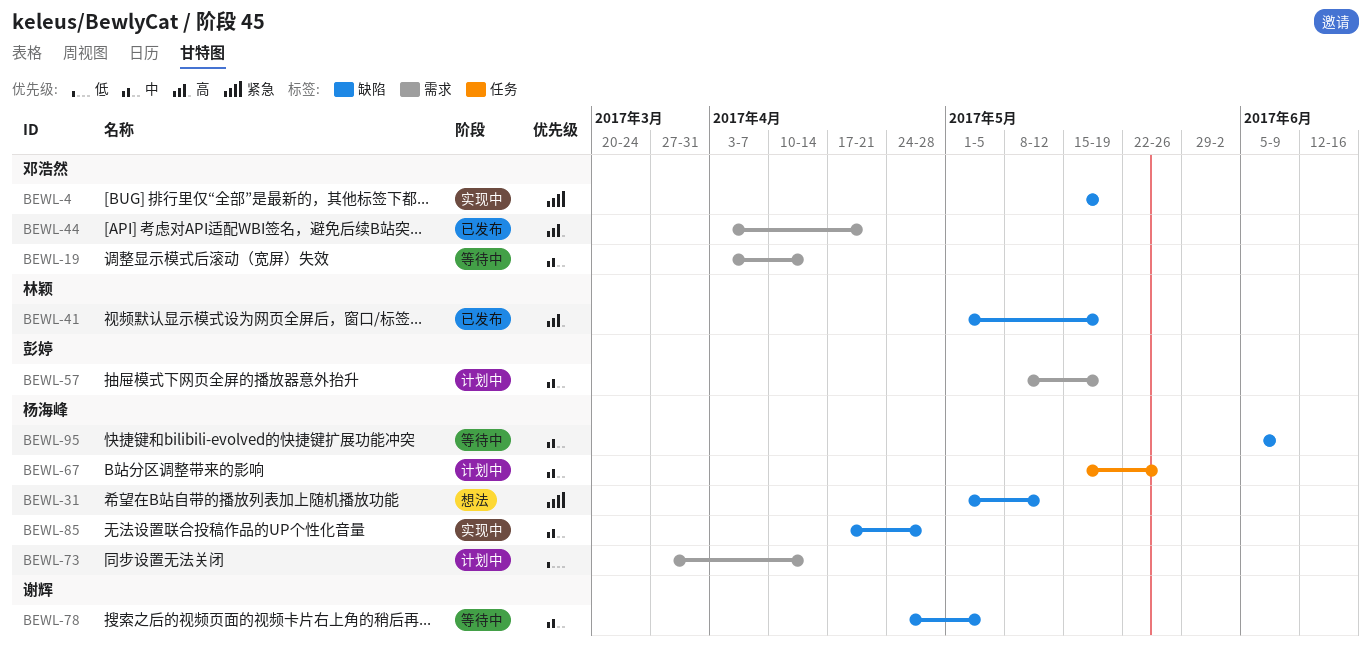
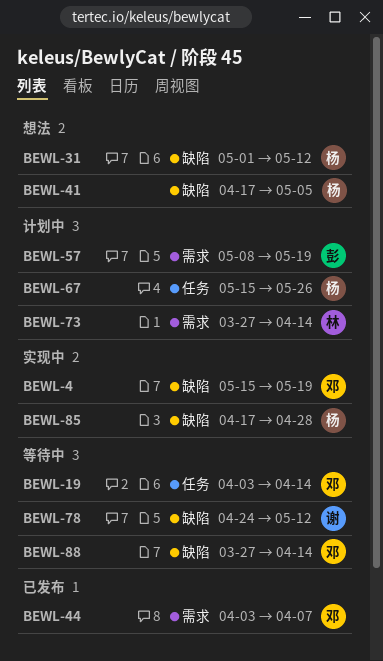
BEWL-19, label: 需求 -> 任务
BEWL-41, status: 已发布 -> 想法
BEWL-41, owner: 林颖 -> 杨海峰
BEWL-41, start: May 1 -> Apr 17
BEWL-41, due: May 19 -> May 5
BEWL-44, due: Apr 21 -> Apr 7
BEWL-73, owner: 杨海峰 -> 林颖
BEWL-78, due: May 5 -> May 12
BEWL-88: none -> present
BEWL-95: present -> none

